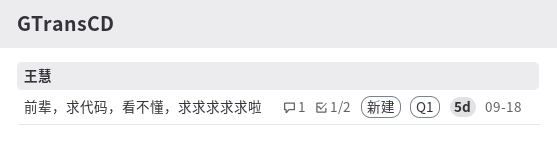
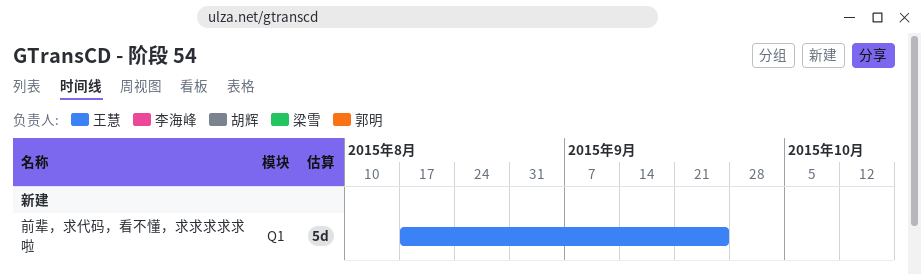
前辈，求代码，看不懂，求求求求求啦, due: Sep 18 -> Sep 25

